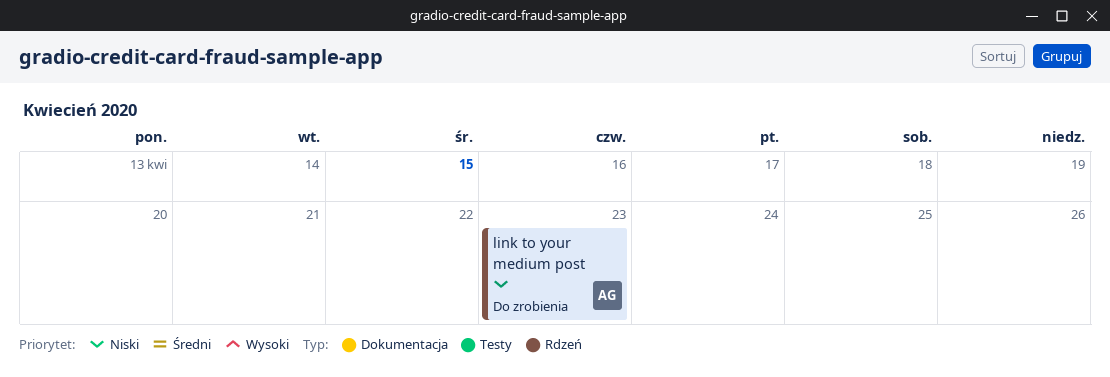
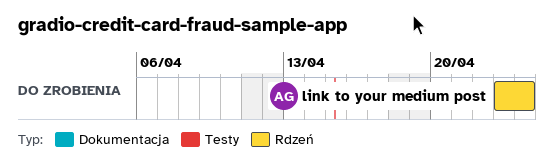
link to your medium post, due: Apr 23 -> Apr 24

